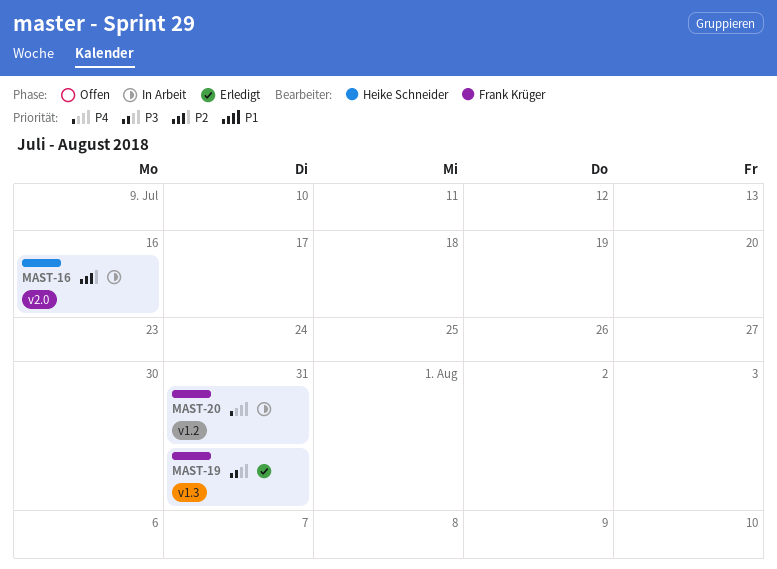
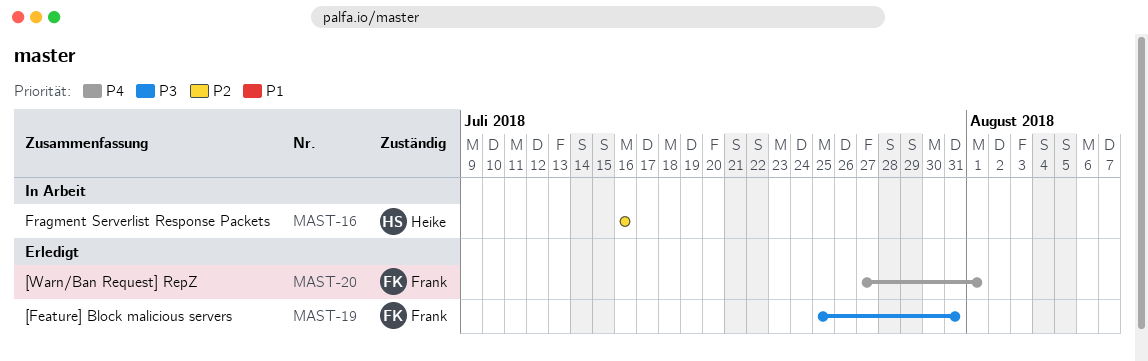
MAST-20, status: In Arbeit -> Erledigt
MAST-20, due: Jul 31 -> Aug 1

